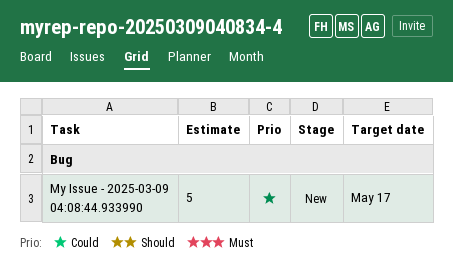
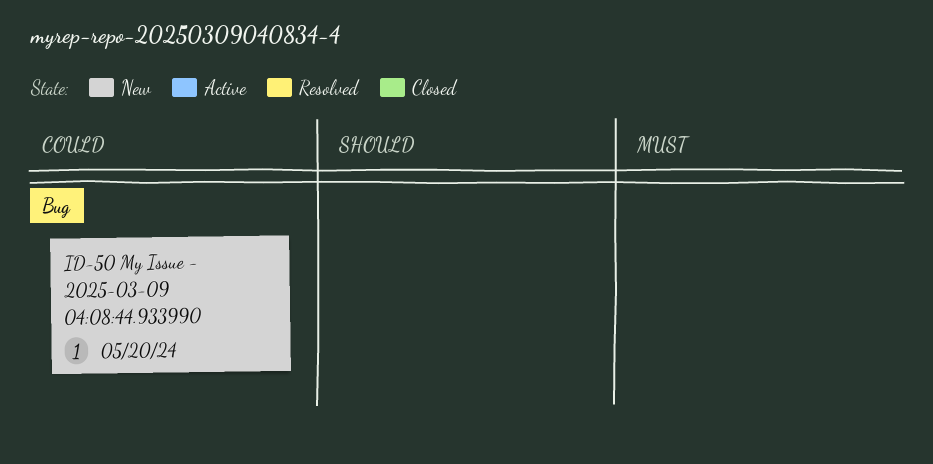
My Issue - 2025-03-09 04:08:44.933990, estimate: 5 -> 1
My Issue - 2025-03-09 04:08:44.933990, due: May 17 -> May 20

